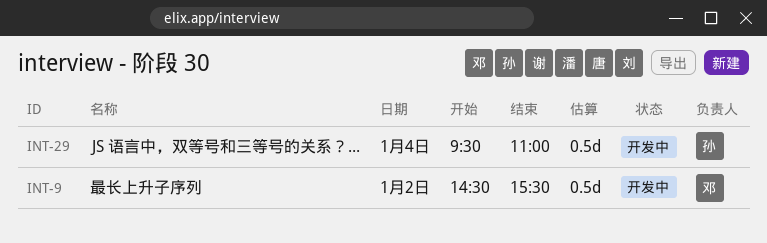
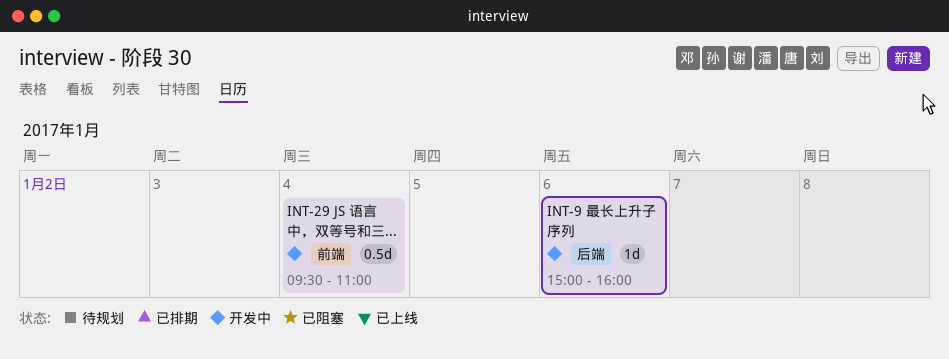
INT-9, estimate: 0.5d -> 1d
INT-9, day: Jan 2 -> Jan 6
INT-9, begins: 14:30 -> 15:00
INT-9, ends: 15:30 -> 16:00

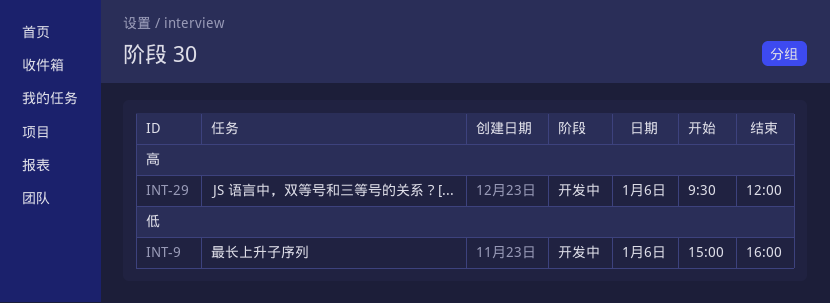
INT-29, day: Jan 4 -> Jan 6
INT-29, ends: 11:00 -> 12:00

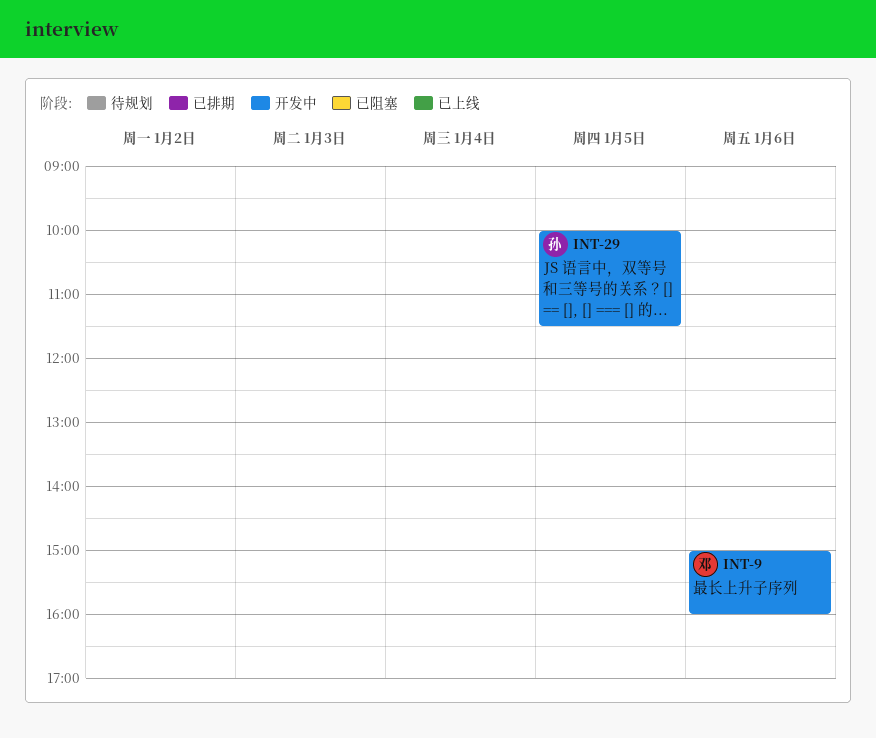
INT-29, day: Jan 6 -> Jan 5
INT-29, begins: 09:30 -> 10:00
INT-29, ends: 12:00 -> 11:30

